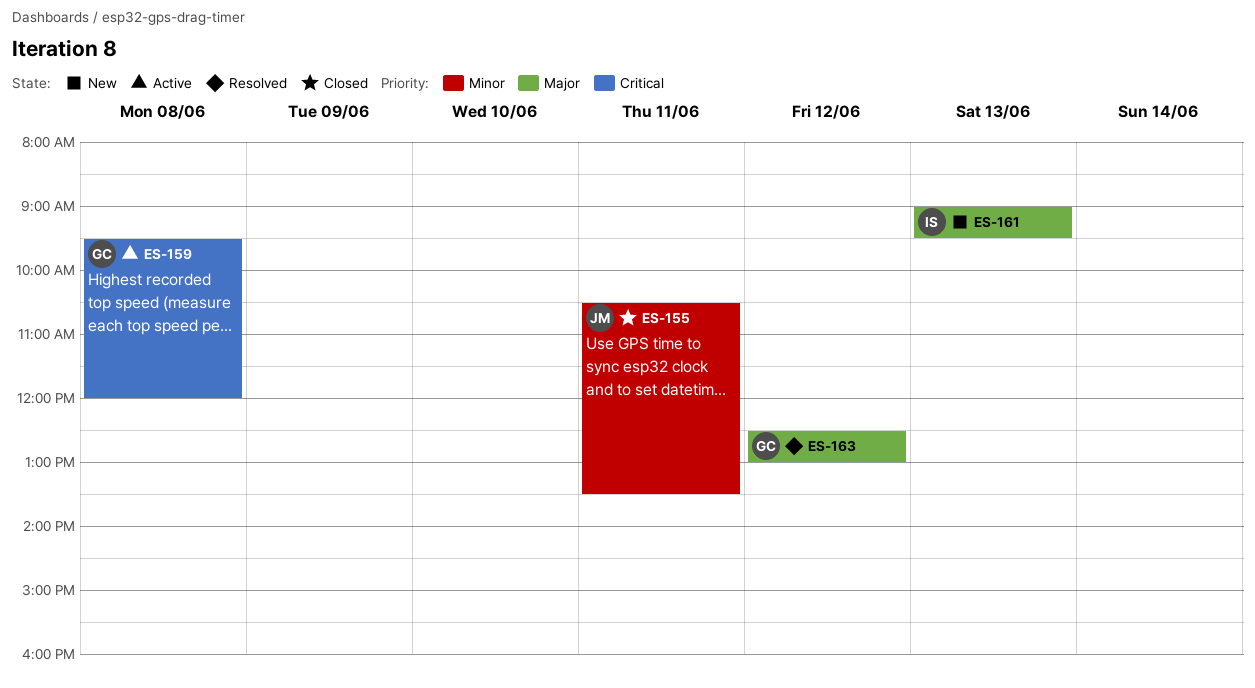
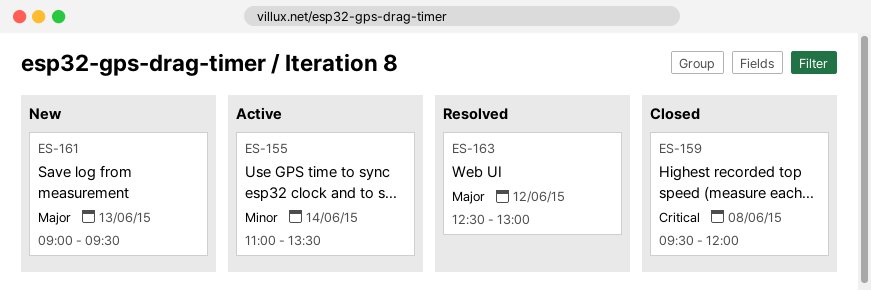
ES-155, status: Closed -> Active
ES-155, day: Jun 11 -> Jun 14
ES-155, begins: 10:30 -> 11:00
ES-159, status: Active -> Closed

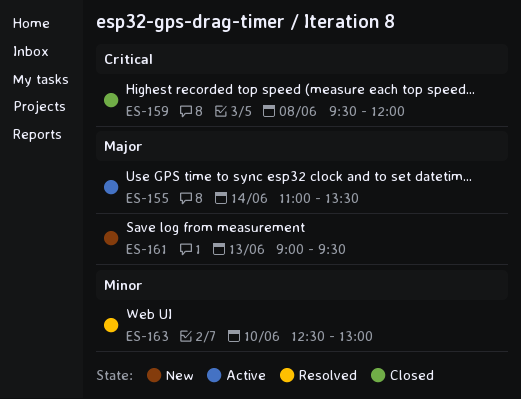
ES-155, priority: Minor -> Major
ES-163, priority: Major -> Minor
ES-163, day: Jun 12 -> Jun 10

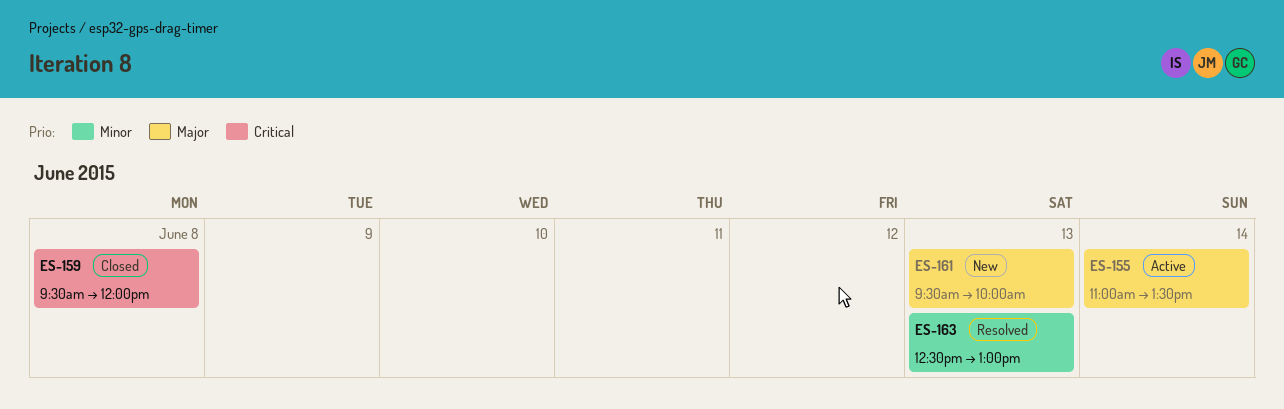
ES-161, begins: 09:00 -> 09:30
ES-161, ends: 09:30 -> 10:00
ES-163, day: Jun 10 -> Jun 13

